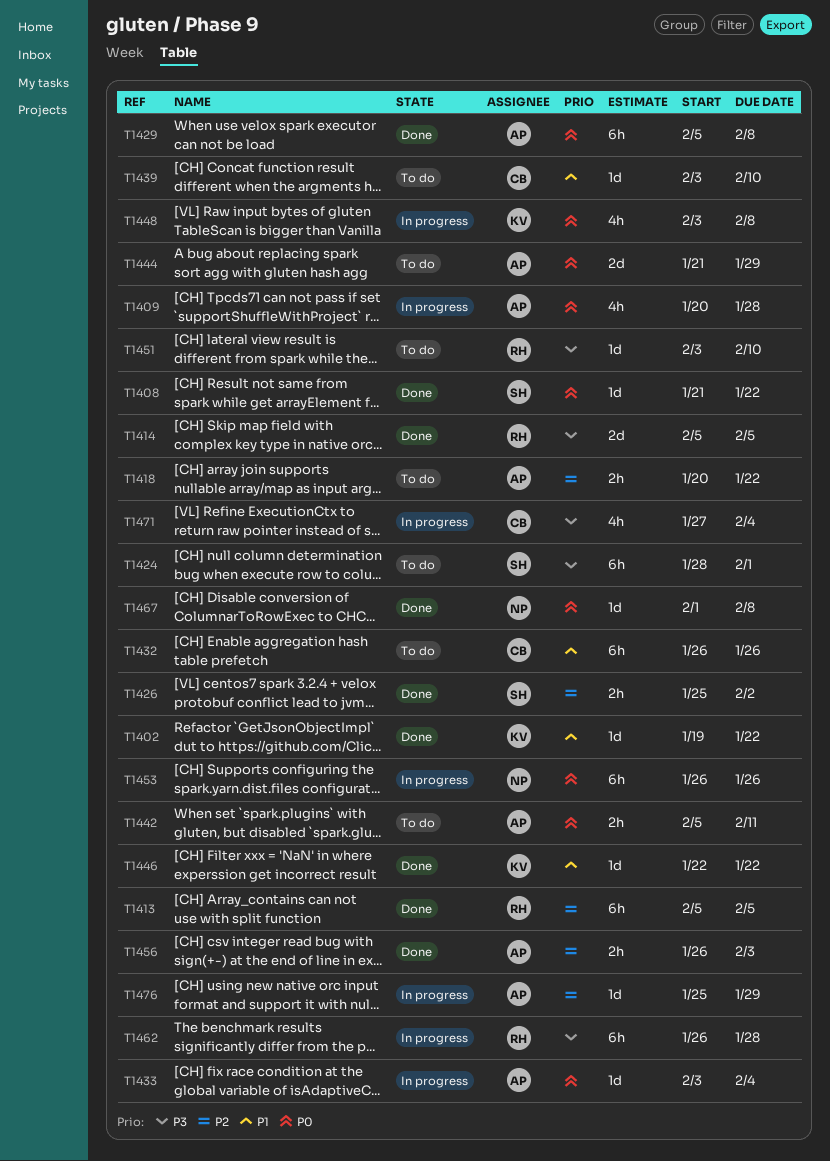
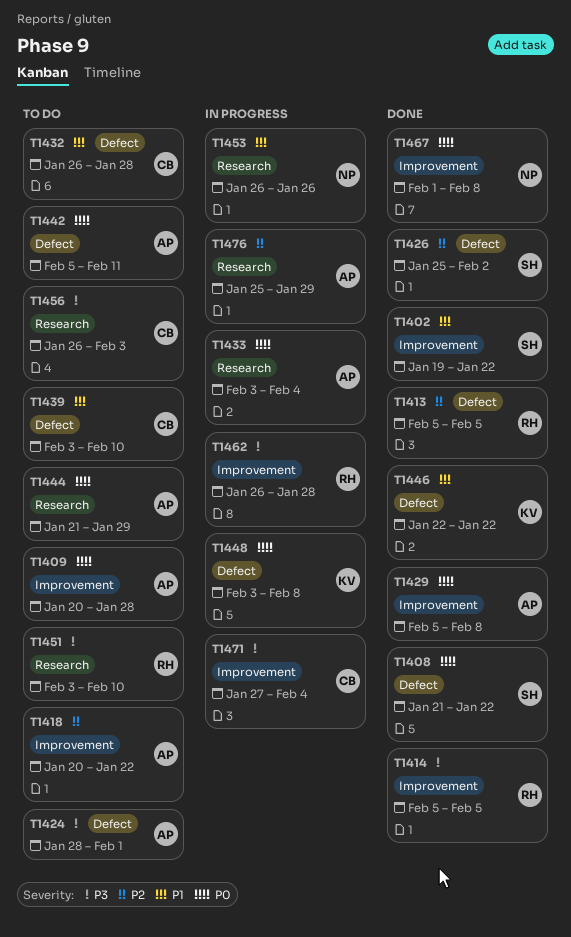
T1402, owner: KV -> SH
T1409, status: In progress -> To do
T1424, owner: SH -> AP
T1432, due: Jan 26 -> Jan 28
T1453, priority: P0 -> P1
T1456, status: Done -> To do
T1456, owner: AP -> CB
T1456, priority: P2 -> P3

